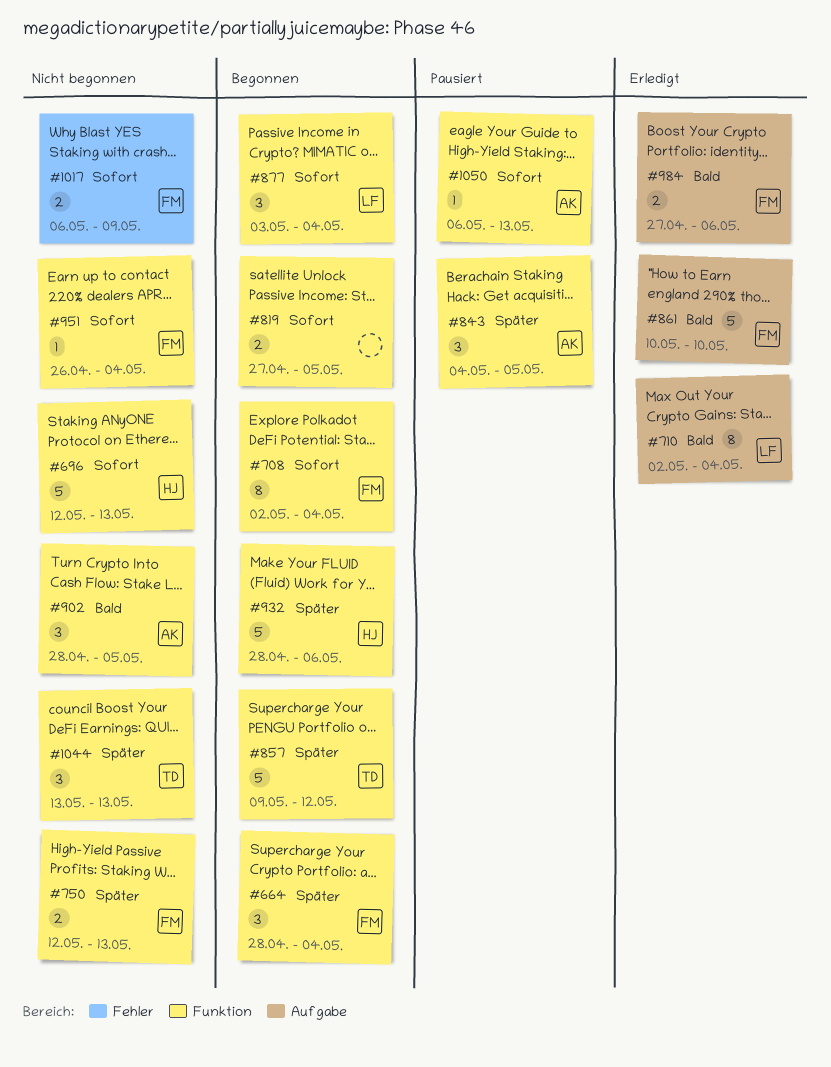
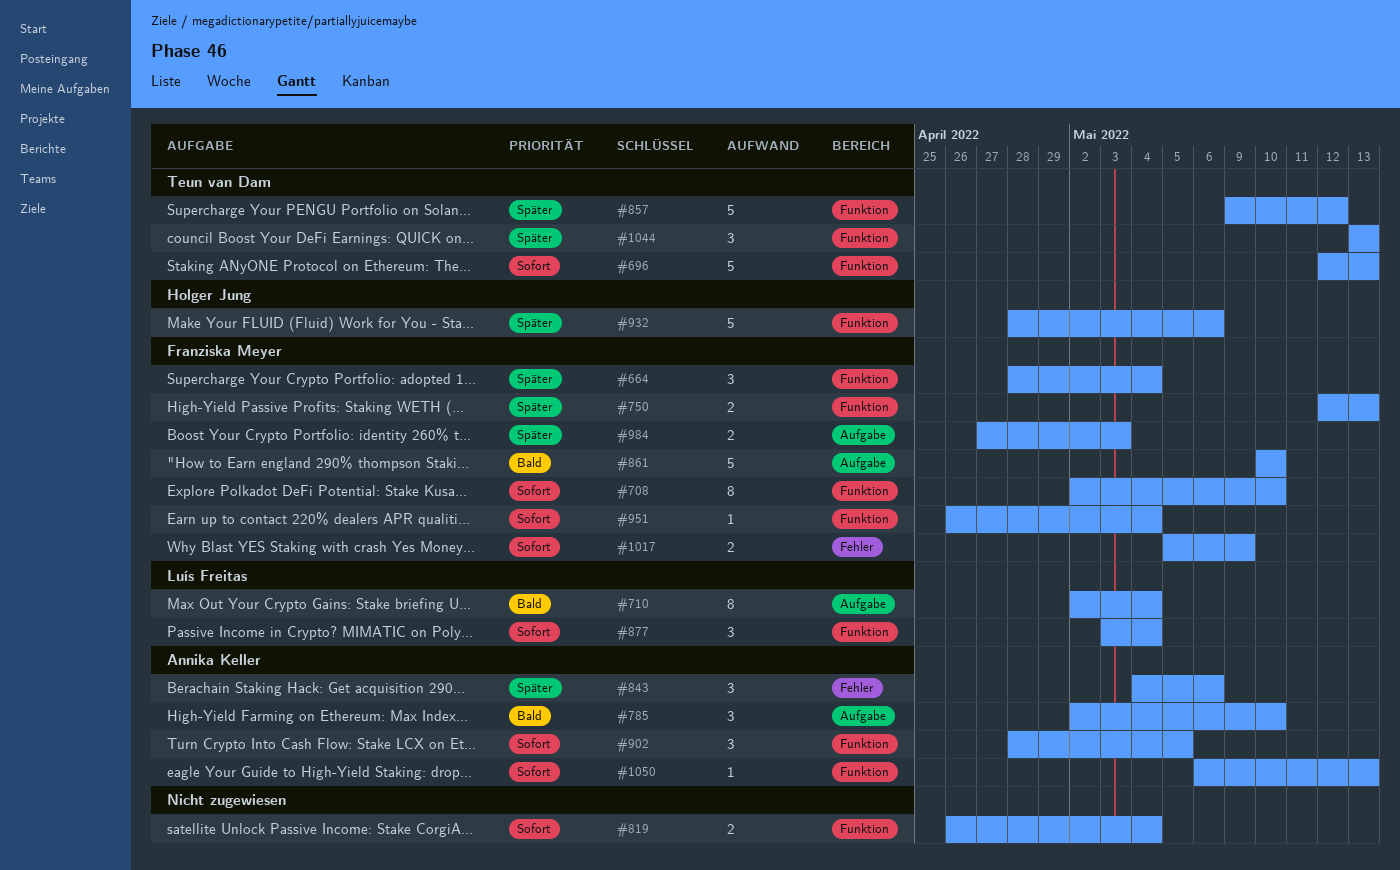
#696, owner: Holger Jung -> Teun van Dam
#708, due: May 4 -> May 10
#785: none -> present
#819, start: Apr 27 -> Apr 26
#819, due: May 5 -> May 4
#843, label: Funktion -> Fehler
#843, due: May 5 -> May 6
#902, priority: Bald -> Sofort
#984, priority: Bald -> Später
#984, due: May 6 -> May 3
#1017, start: May 6 -> May 5

